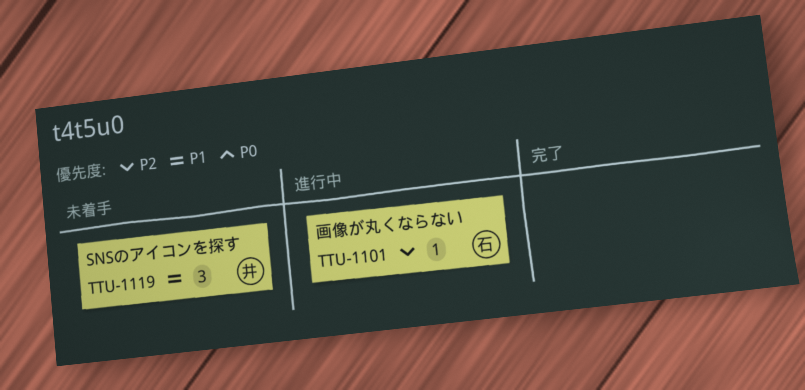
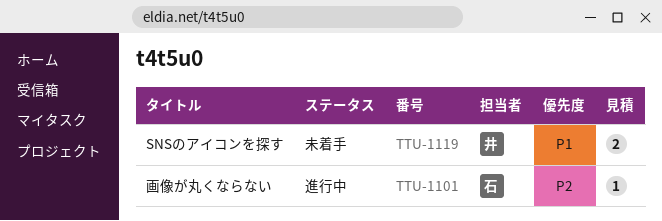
TTU-1119, estimate: 3 -> 2

